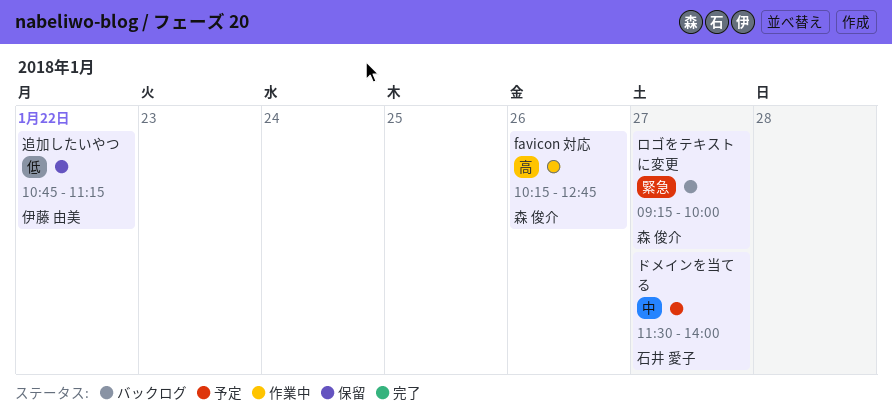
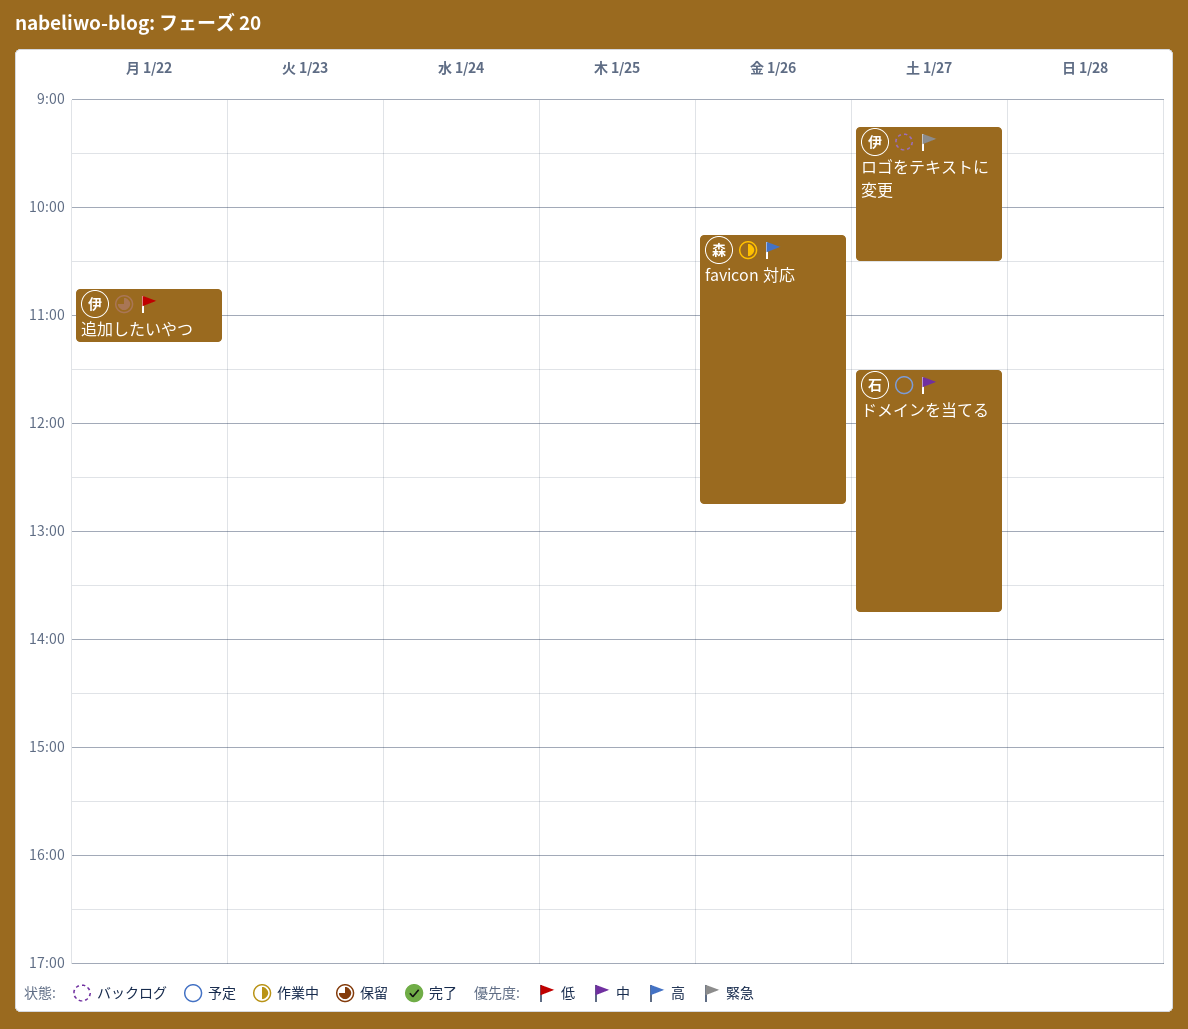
ドメインを当てる, ends: 14:00 -> 13:45
ロゴをテキストに変更, owner: 森 俊介 -> 伊藤 由美
ロゴをテキストに変更, ends: 10:00 -> 10:30

